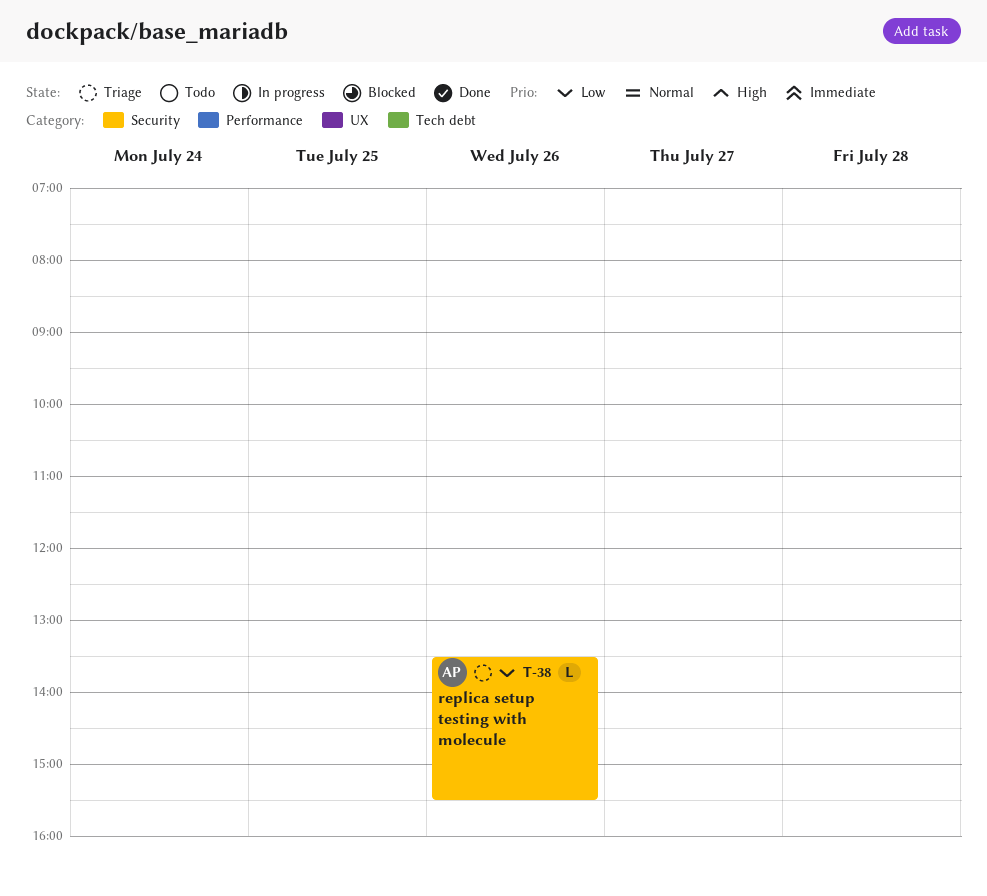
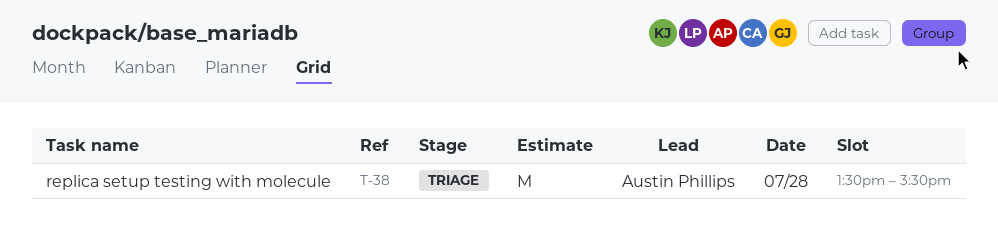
T-38, estimate: L -> M
T-38, day: Jul 26 -> Jul 28

